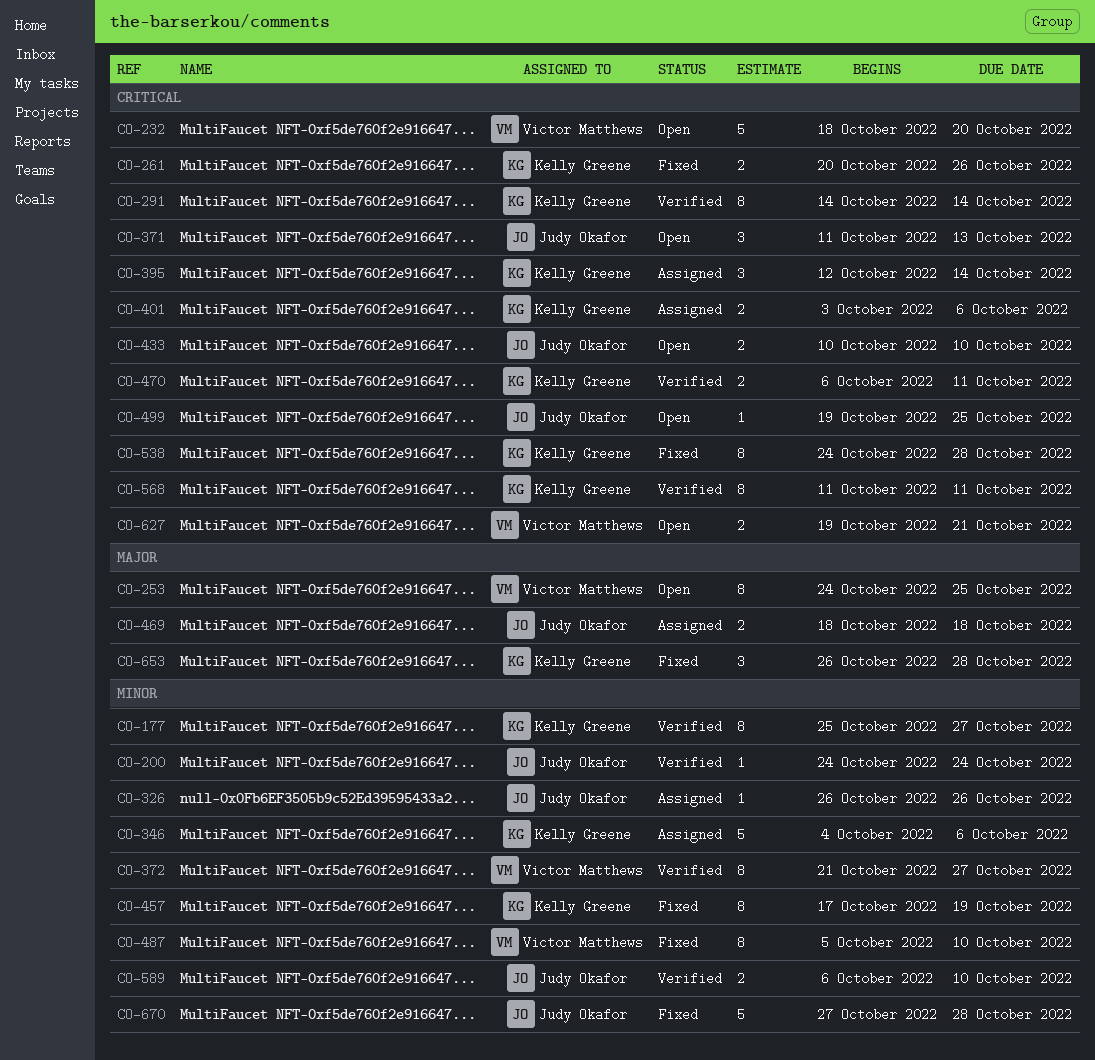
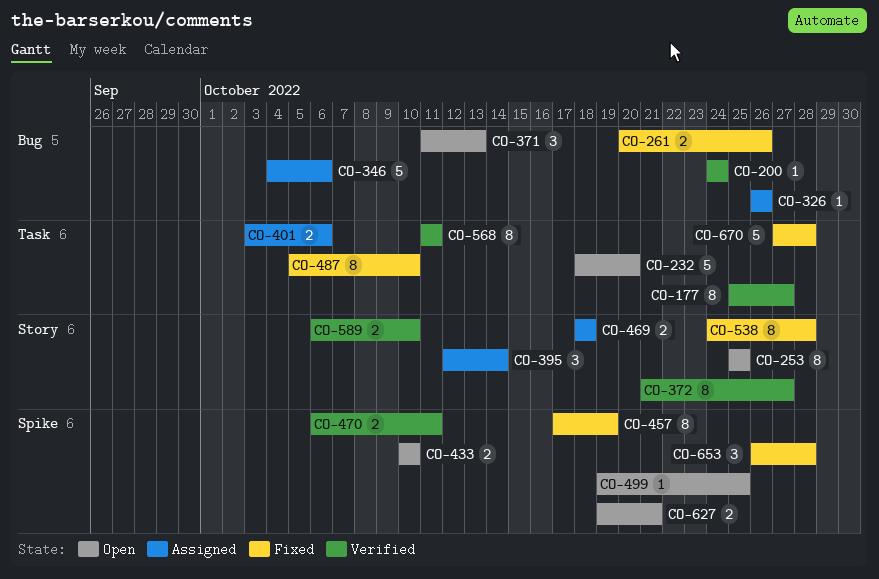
CO-253, start: Oct 24 -> Oct 25
CO-291: present -> none

